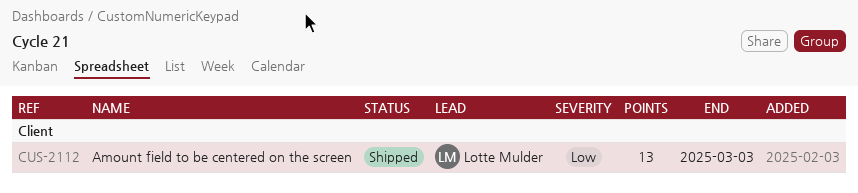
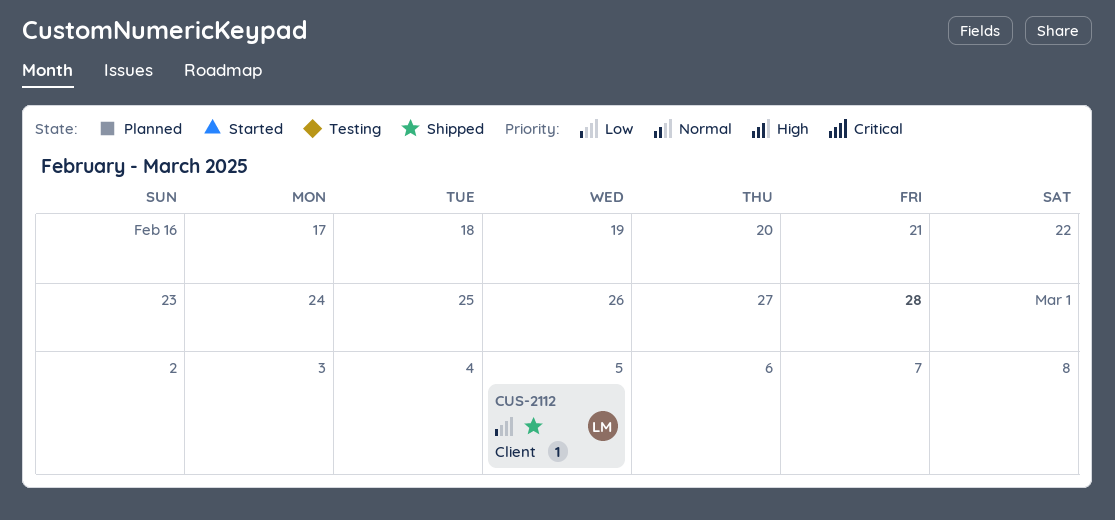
CUS-2112, estimate: 13 -> 1
CUS-2112, due: Mar 3 -> Mar 5

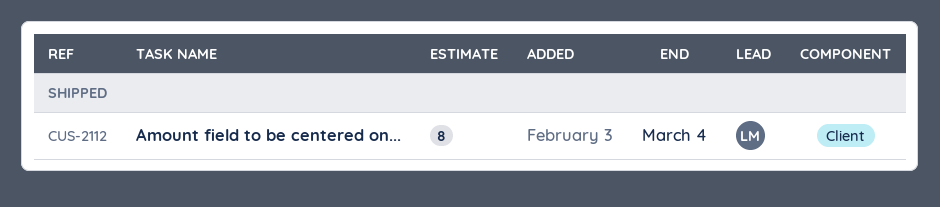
CUS-2112, estimate: 1 -> 8
CUS-2112, due: Mar 5 -> Mar 4

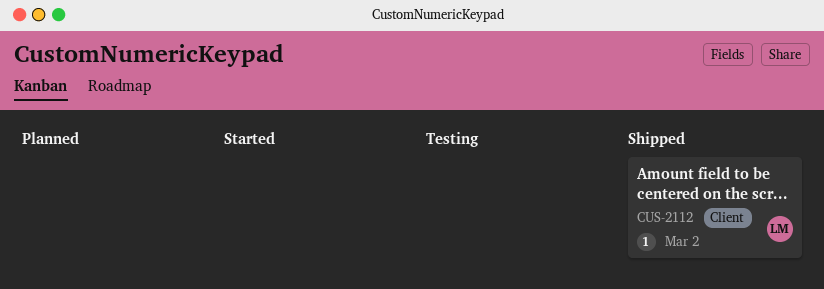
CUS-2112, estimate: 8 -> 1
CUS-2112, due: Mar 4 -> Mar 2

